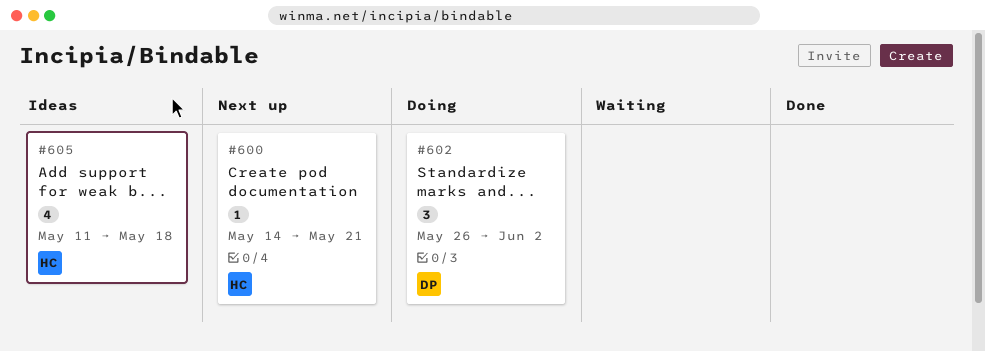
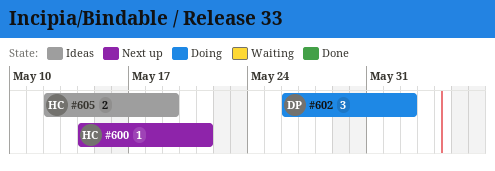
#605, estimate: 4 -> 2
#605, start: May 11 -> May 12
#605, due: May 18 -> May 19

